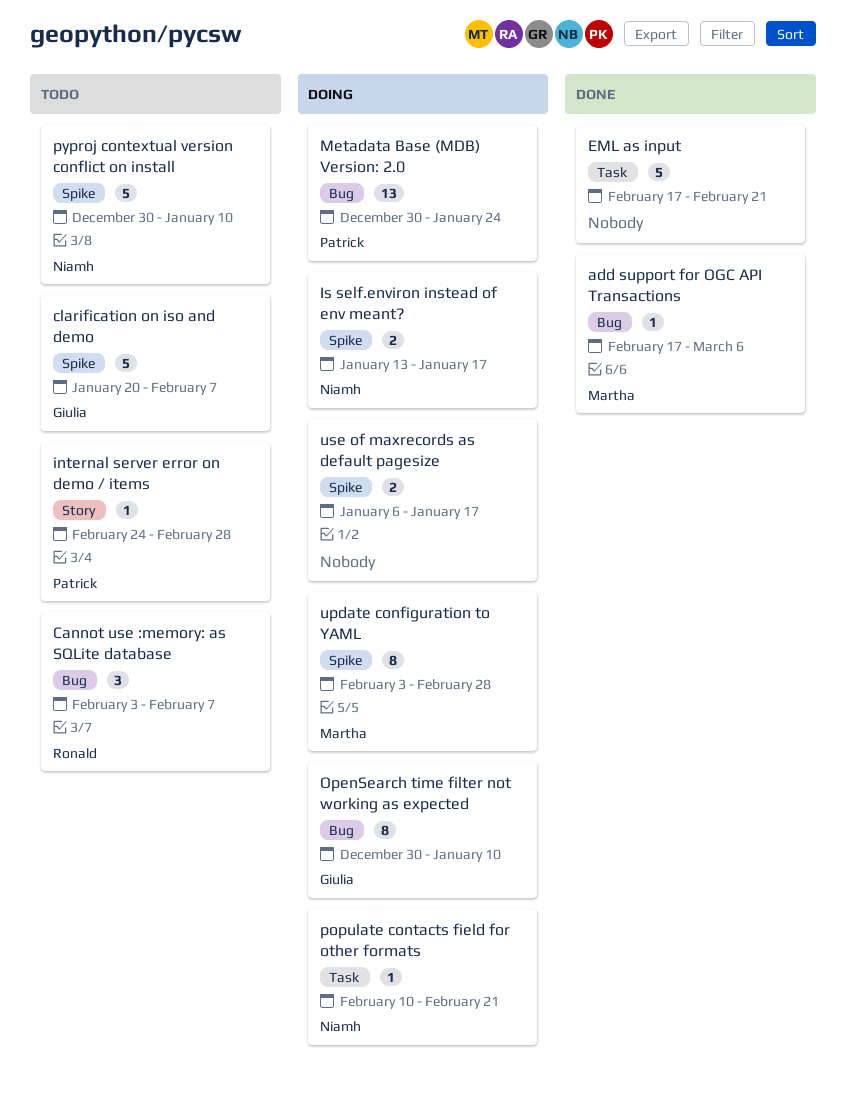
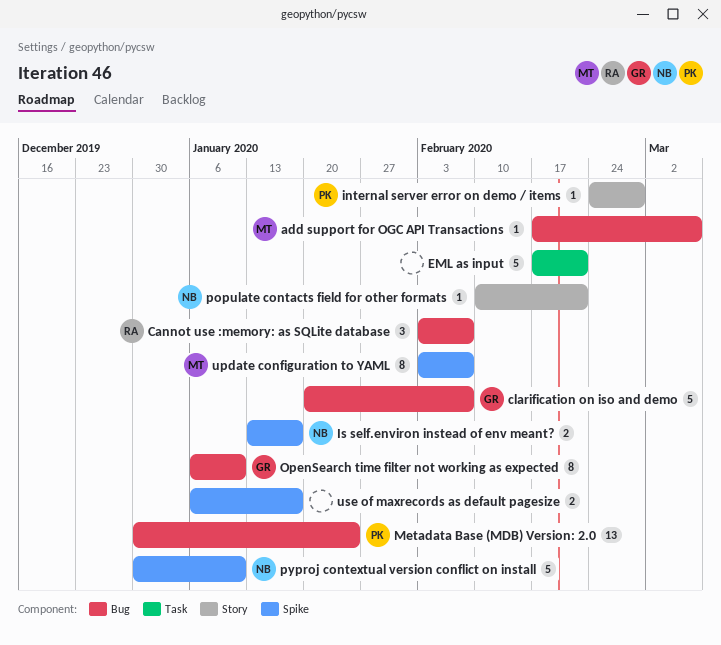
clarification on iso and demo, label: Spike -> Bug
OpenSearch time filter not working as expected, start: Dec 30 -> Jan 6
populate contacts field for other formats, label: Task -> Story
update configuration to YAML, due: Feb 28 -> Feb 7

